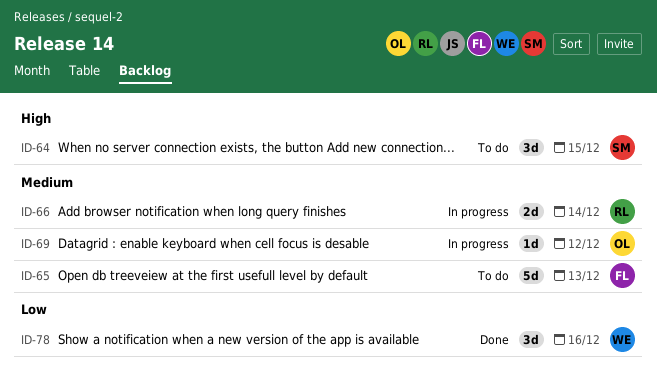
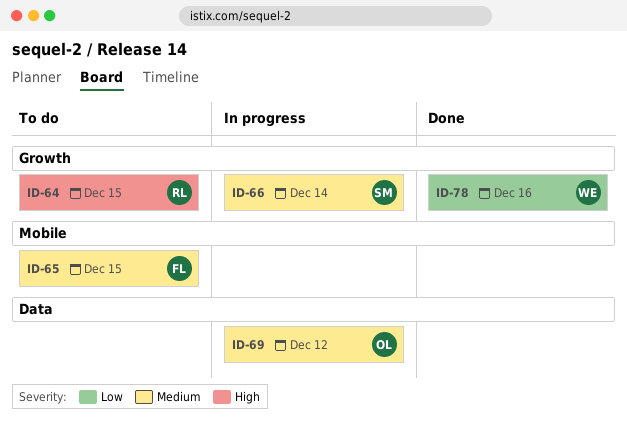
ID-64, owner: SM -> RL
ID-65, due: Dec 13 -> Dec 15
ID-66, owner: RL -> SM

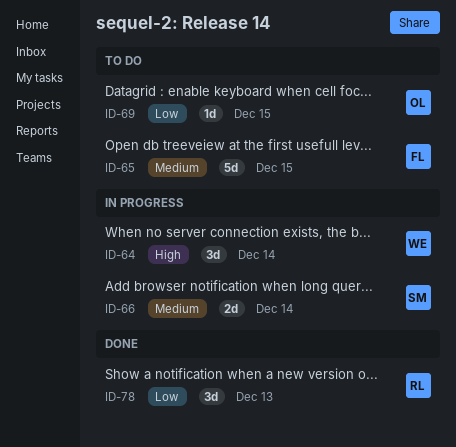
ID-64, status: To do -> In progress
ID-64, owner: RL -> WE
ID-64, due: Dec 15 -> Dec 14
ID-69, status: In progress -> To do
ID-69, priority: Medium -> Low
ID-69, due: Dec 12 -> Dec 15
ID-78, owner: WE -> RL
ID-78, due: Dec 16 -> Dec 13

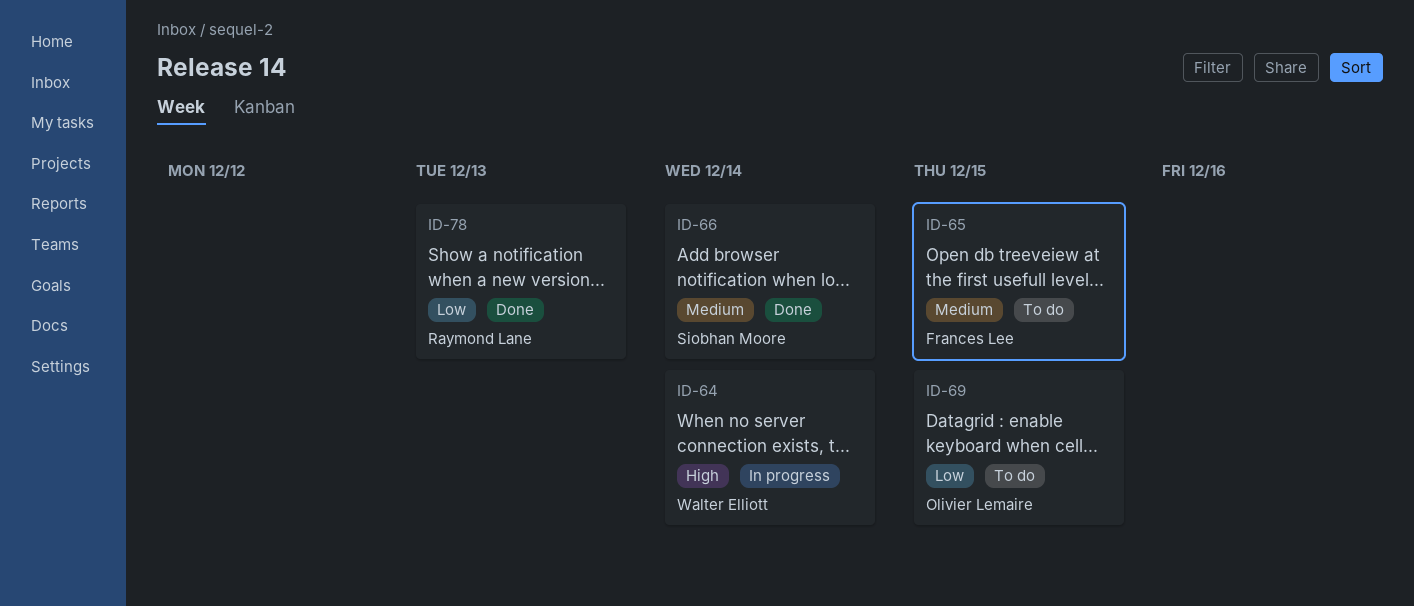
ID-66, status: In progress -> Done

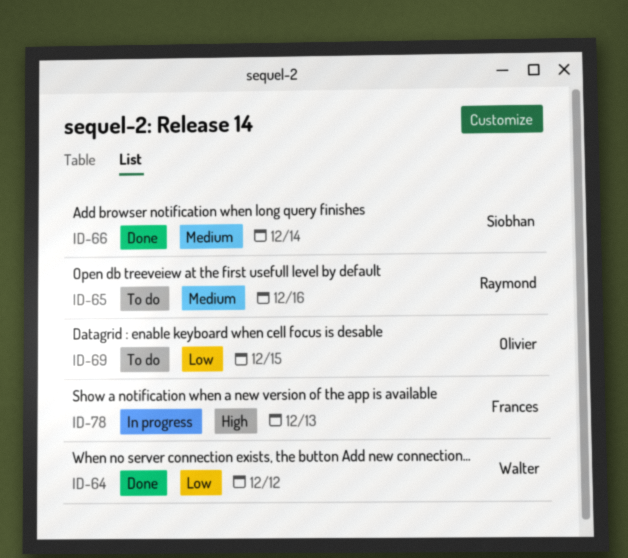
ID-64, status: In progress -> Done
ID-64, priority: High -> Low
ID-64, due: Dec 14 -> Dec 12
ID-65, owner: Frances Lee -> Raymond Lane
ID-65, due: Dec 15 -> Dec 16
ID-78, status: Done -> In progress
ID-78, owner: Raymond Lane -> Frances Lee
ID-78, priority: Low -> High

